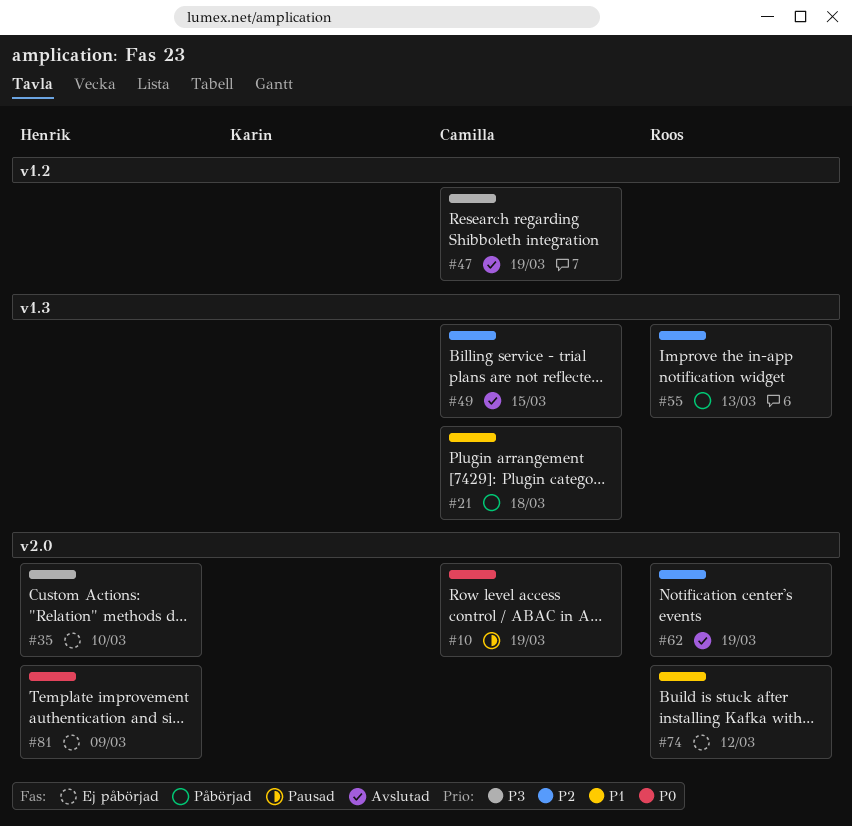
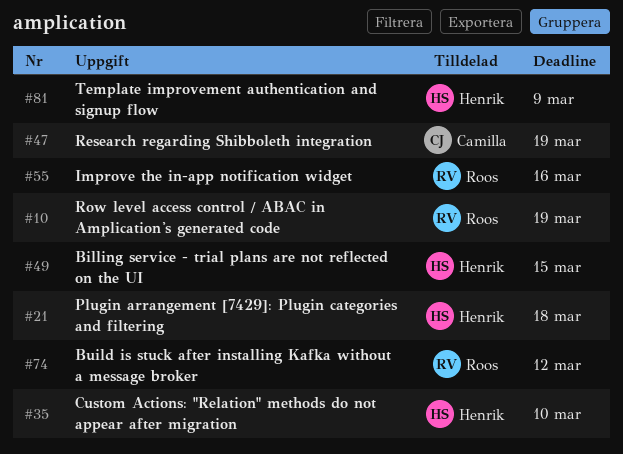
#10, owner: Camilla -> Roos
#21, owner: Camilla -> Henrik
#49, owner: Camilla -> Henrik
#55, due: Mar 13 -> Mar 16
#62: present -> none

